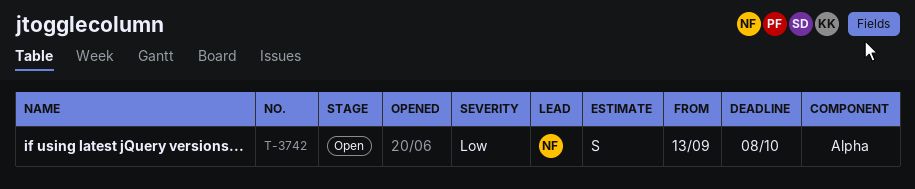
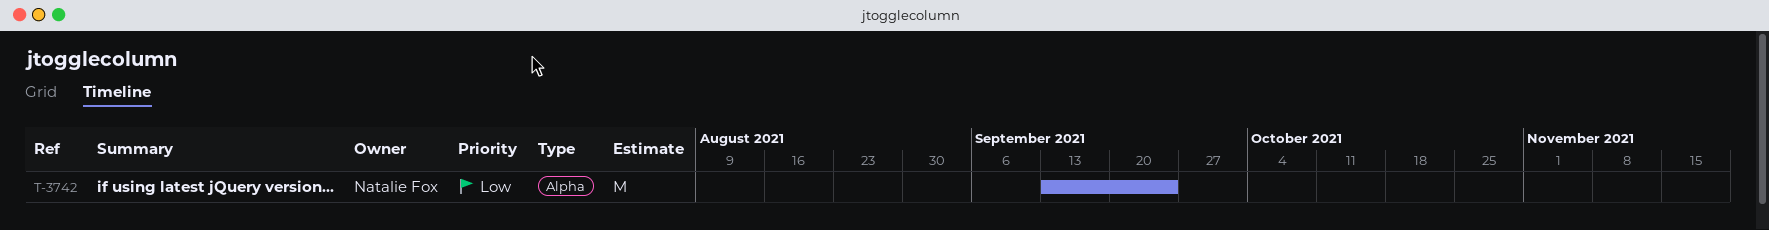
T-3742, estimate: S -> M
T-3742, due: Oct 8 -> Sep 24

